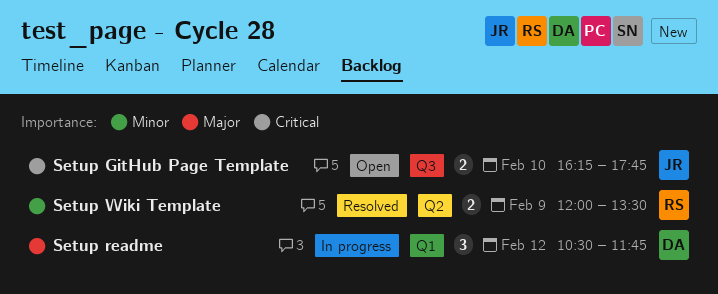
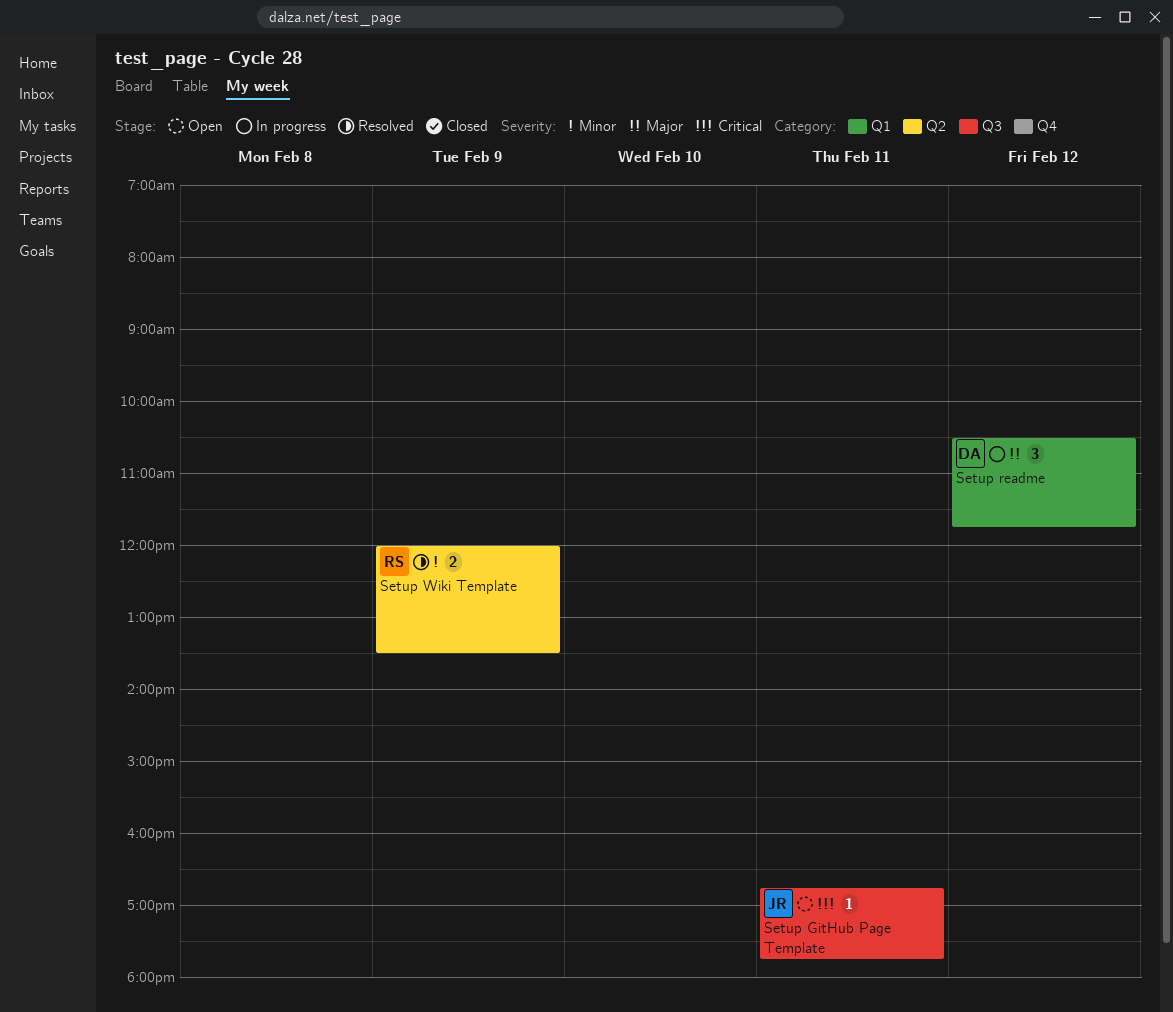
Setup GitHub Page Template, estimate: 2 -> 1
Setup GitHub Page Template, day: Feb 10 -> Feb 11
Setup GitHub Page Template, begins: 16:15 -> 16:45

